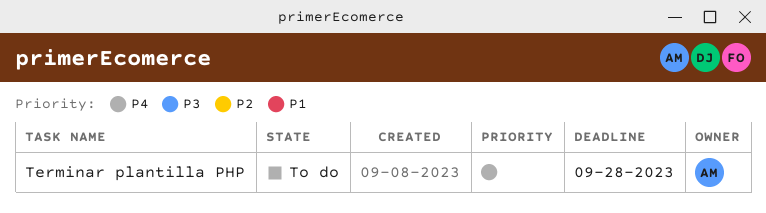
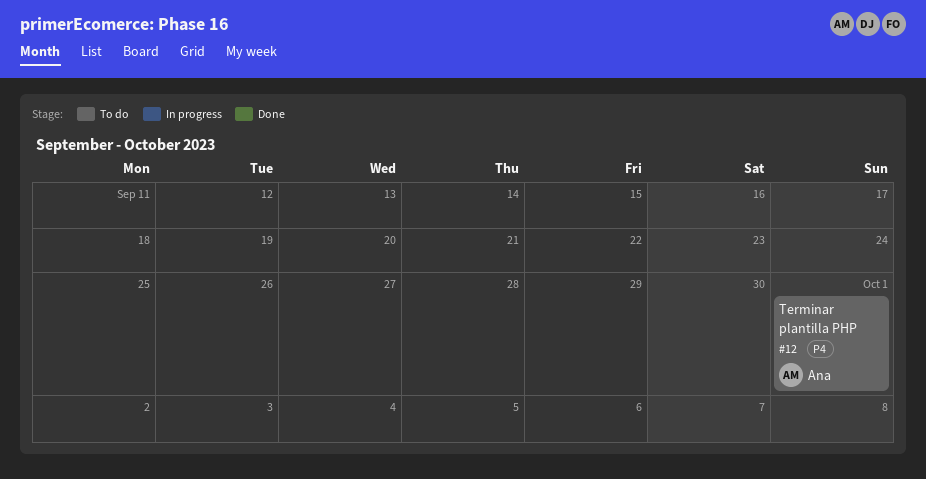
Terminar plantilla PHP, due: Sep 28 -> Oct 1

